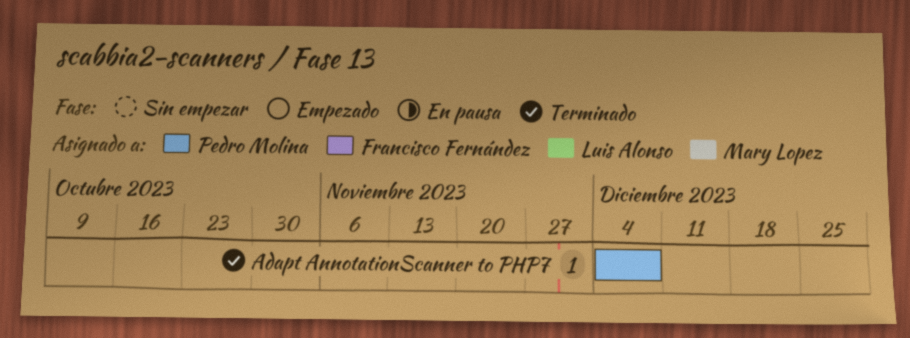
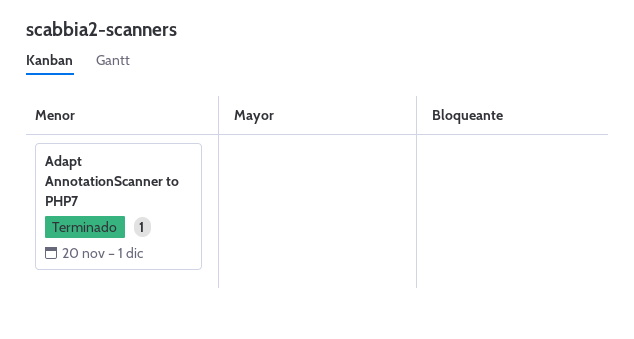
Adapt AnnotationScanner to PHP7, start: Dec 4 -> Nov 20
Adapt AnnotationScanner to PHP7, due: Dec 8 -> Dec 1

